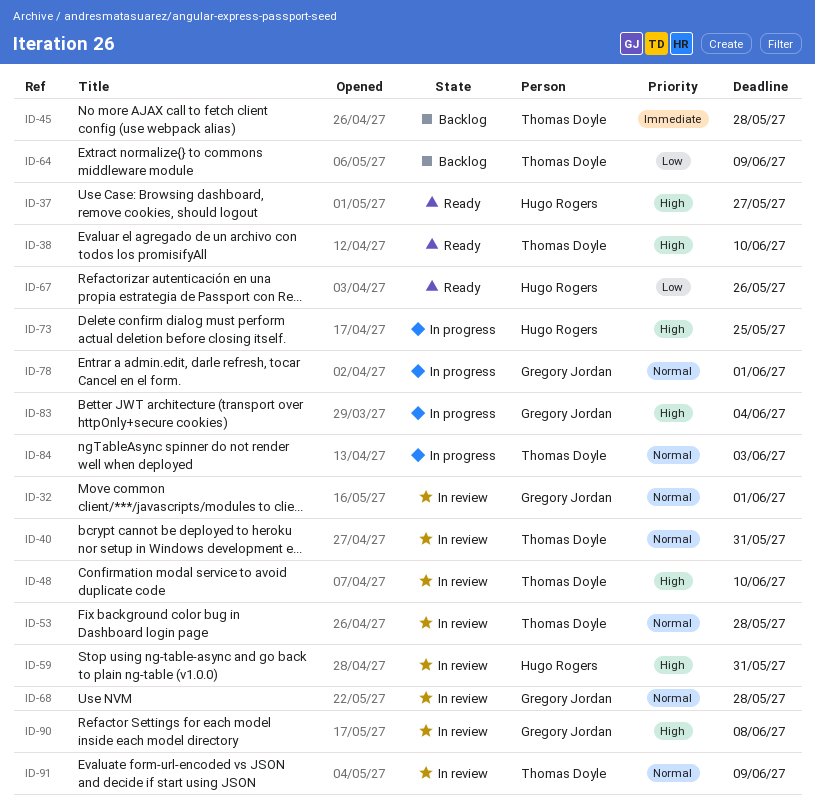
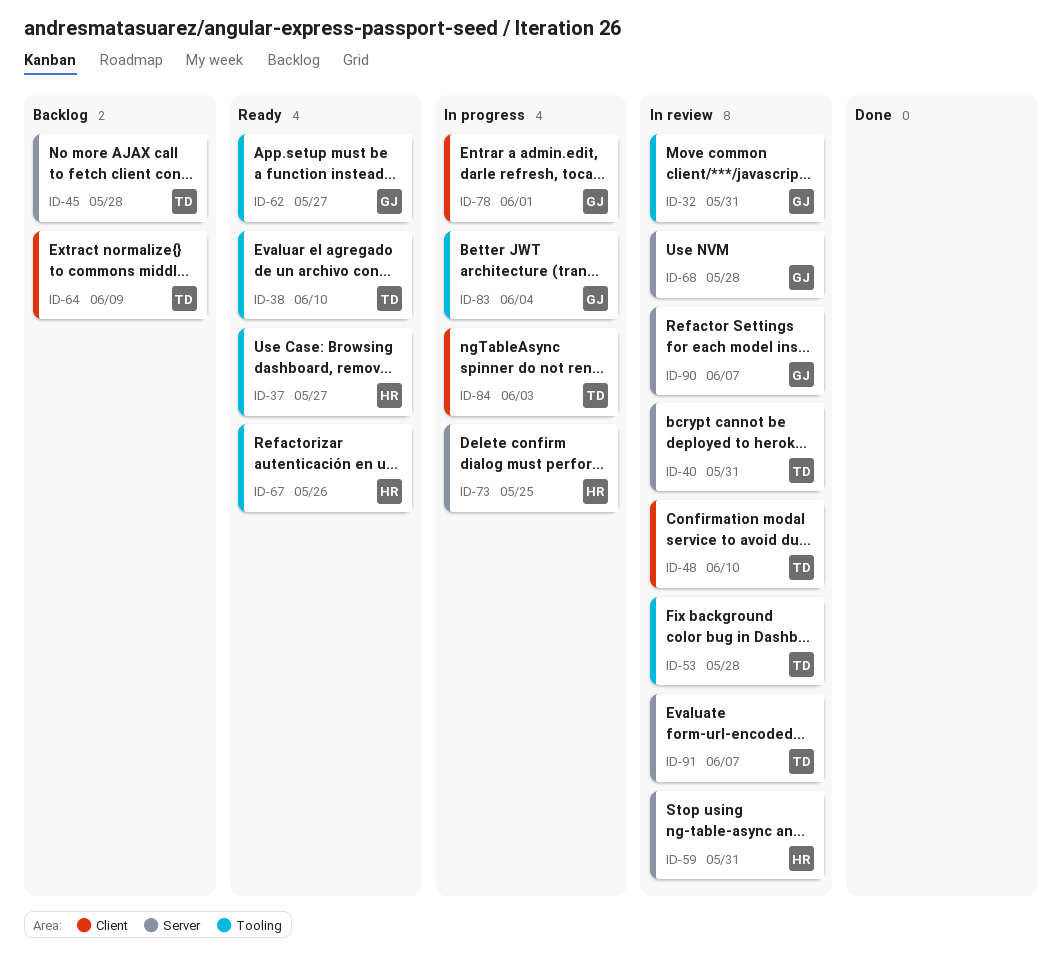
ID-32, due: Jun 1 -> May 31
ID-62: none -> present
ID-90, due: Jun 8 -> Jun 7
ID-91, due: Jun 9 -> Jun 7

